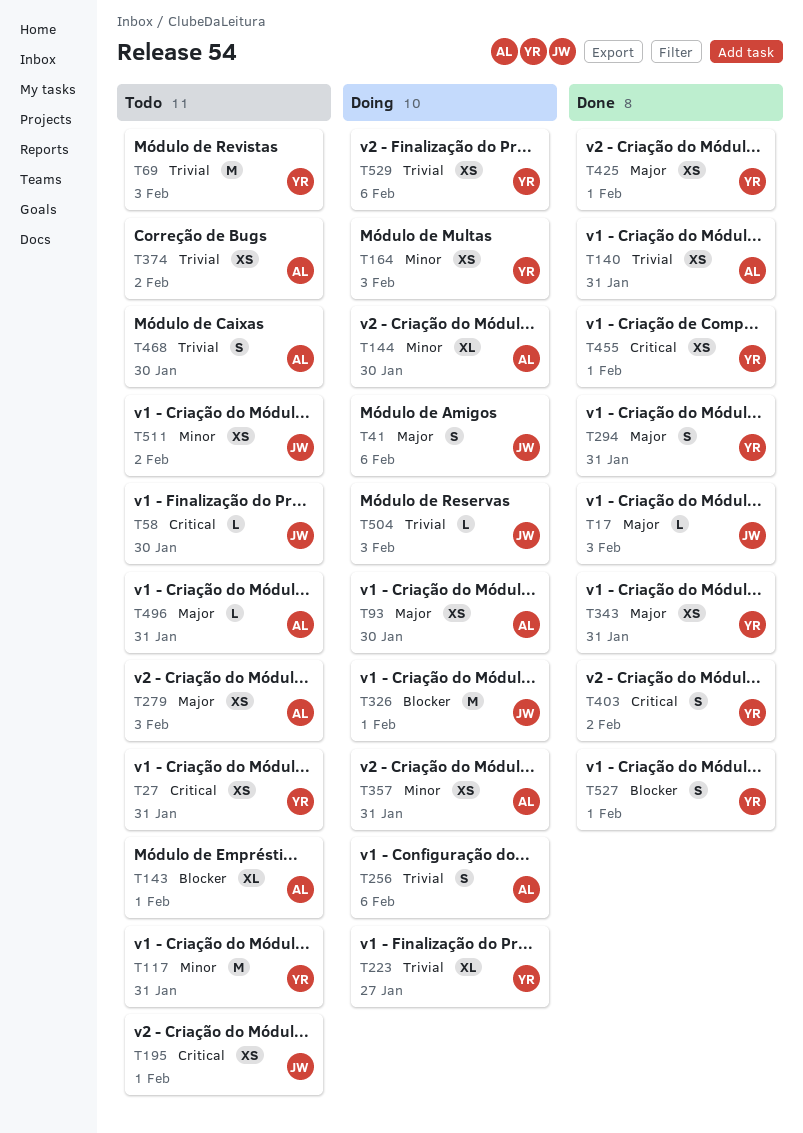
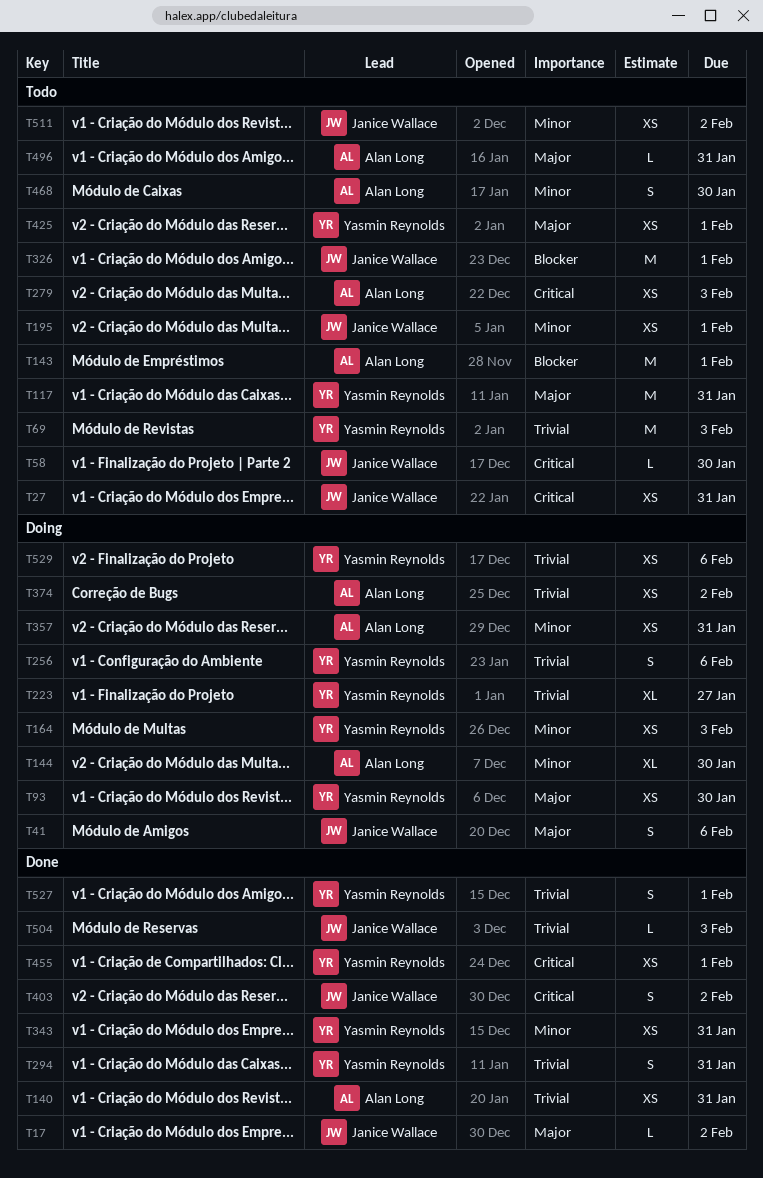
T17, due: Feb 3 -> Feb 2
T27, owner: Yasmin Reynolds -> Janice Wallace
T93, owner: Alan Long -> Yasmin Reynolds
T117, priority: Minor -> Major
T143, estimate: XL -> M
T195, priority: Critical -> Minor
T256, owner: Alan Long -> Yasmin Reynolds
T279, priority: Major -> Critical
T294, priority: Major -> Trivial
T326, status: Doing -> Todo
T343, priority: Major -> Minor
T374, status: Todo -> Doing
T403, owner: Yasmin Reynolds -> Janice Wallace
T425, status: Done -> Todo
T468, priority: Trivial -> Minor
T504, status: Doing -> Done
T527, priority: Blocker -> Trivial

